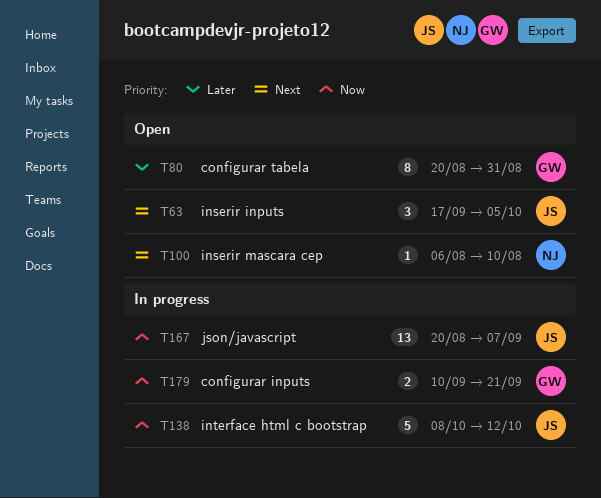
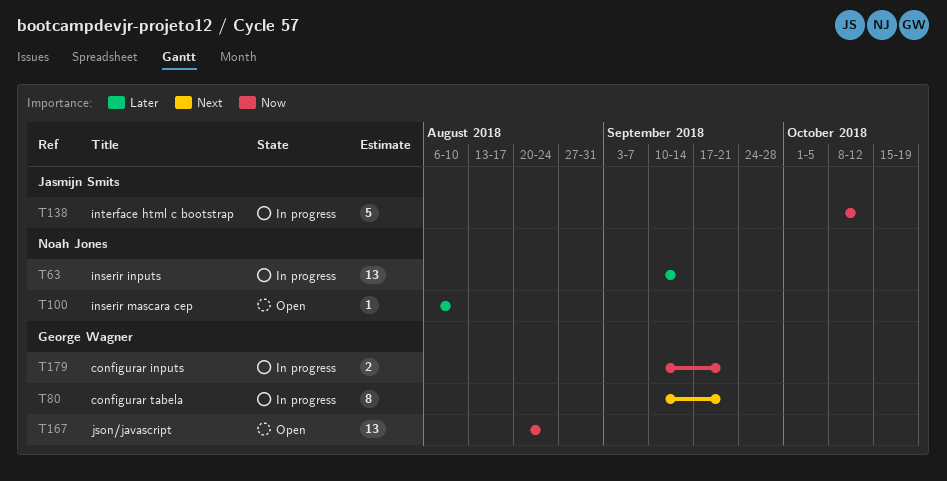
T63, status: Open -> In progress
T63, owner: Jasmijn Smits -> Noah Jones
T63, priority: Next -> Later
T63, estimate: 3 -> 13
T63, start: Sep 17 -> Sep 10
T63, due: Oct 5 -> Sep 14
T80, status: Open -> In progress
T80, priority: Later -> Next
T80, start: Aug 20 -> Sep 10
T80, due: Aug 31 -> Sep 21
T100, priority: Next -> Later
T167, status: In progress -> Open
T167, owner: Jasmijn Smits -> George Wagner
T167, due: Sep 7 -> Aug 24

